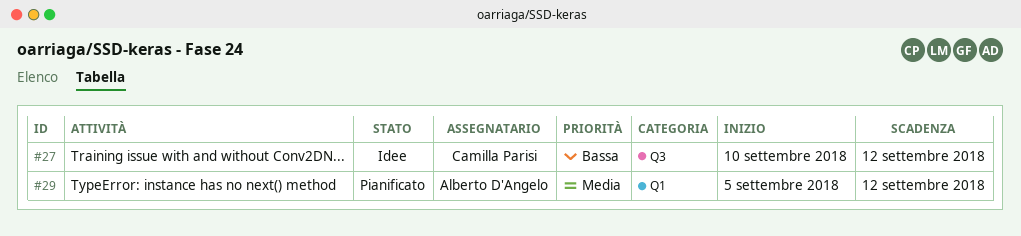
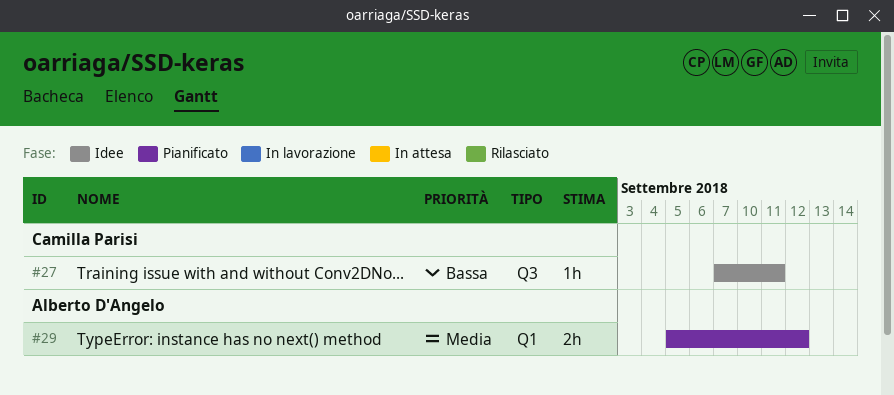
#27, start: Sep 10 -> Sep 7
#27, due: Sep 12 -> Sep 11

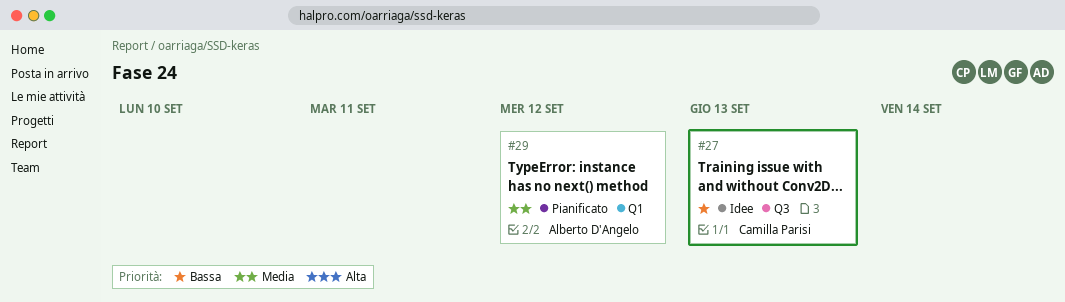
#27, due: Sep 11 -> Sep 13

